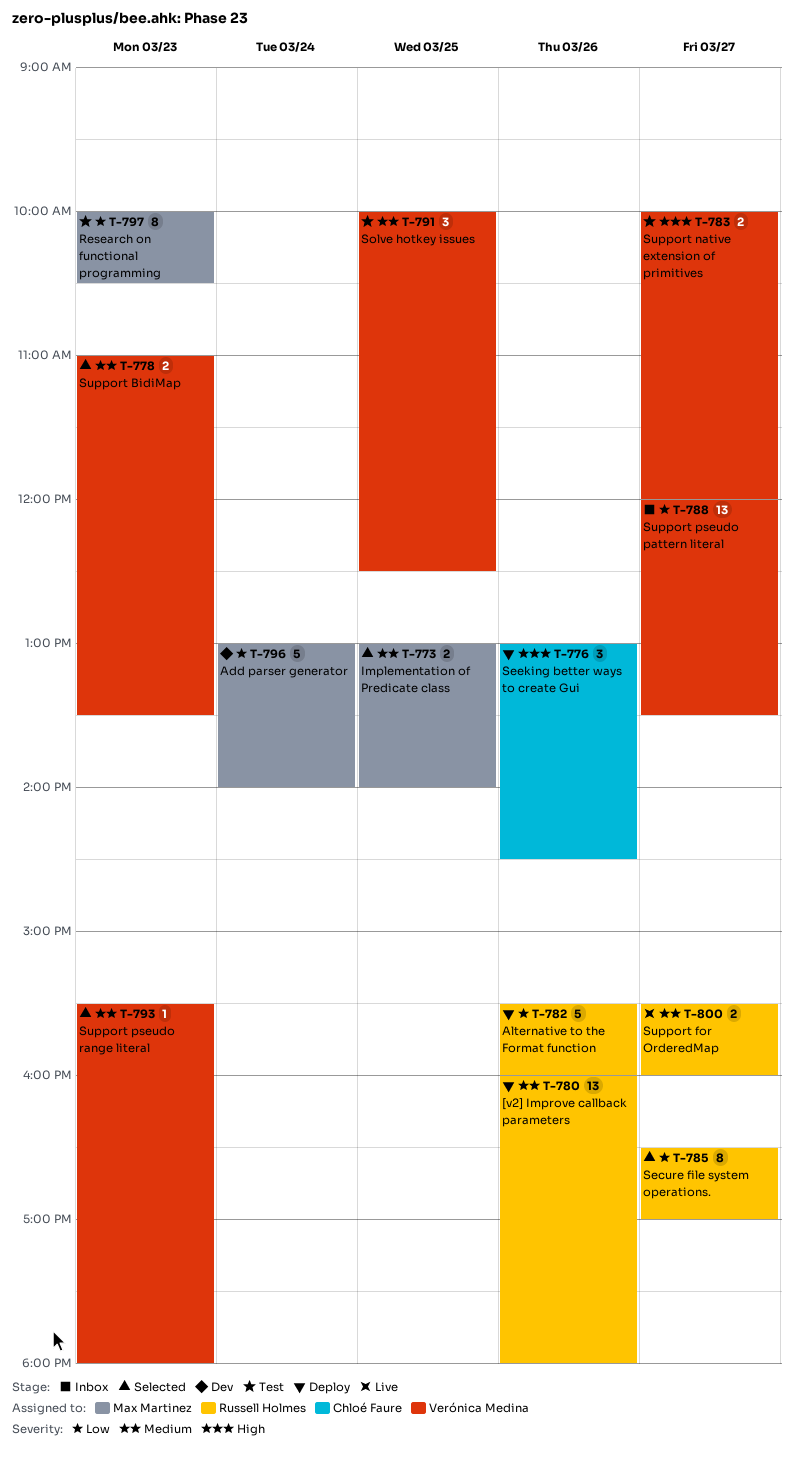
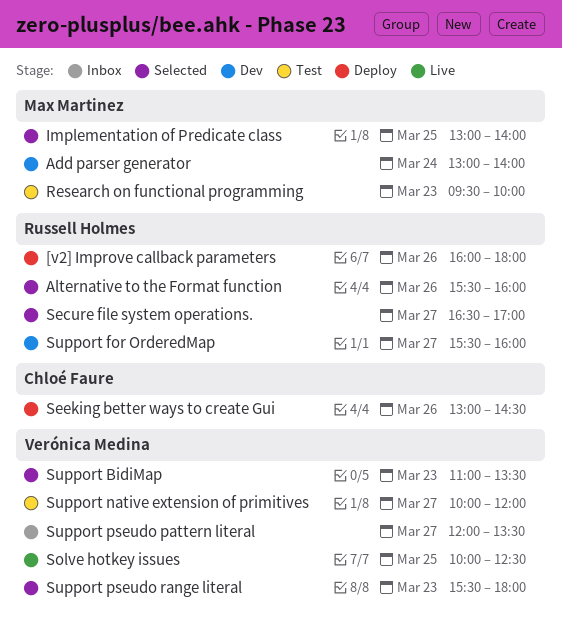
Alternative to the Format function, status: Deploy -> Selected
Research on functional programming, begins: 10:00 -> 09:30
Research on functional programming, ends: 10:30 -> 10:00
Solve hotkey issues, status: Test -> Live
Support for OrderedMap, status: Live -> Dev

